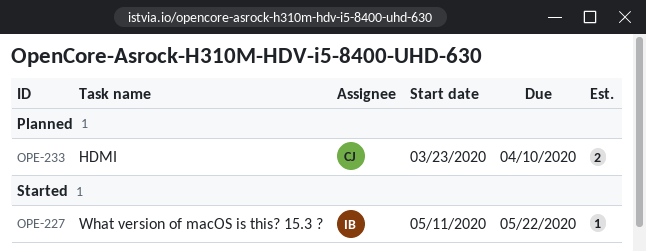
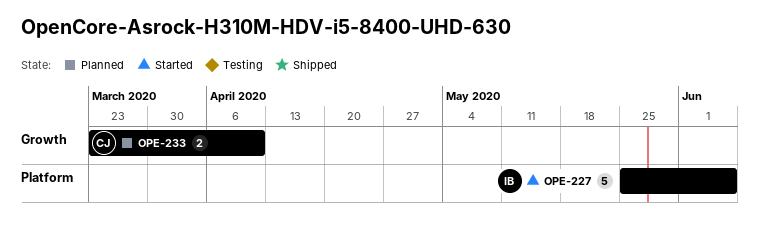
OPE-227, estimate: 1 -> 5
OPE-227, start: May 11 -> May 25
OPE-227, due: May 22 -> Jun 5

